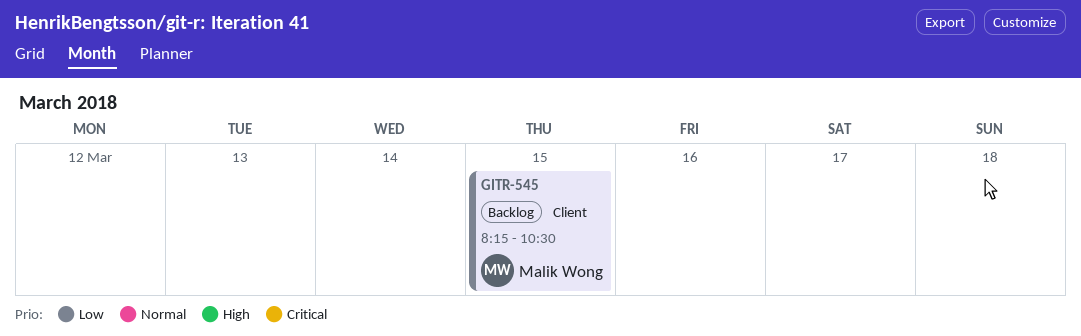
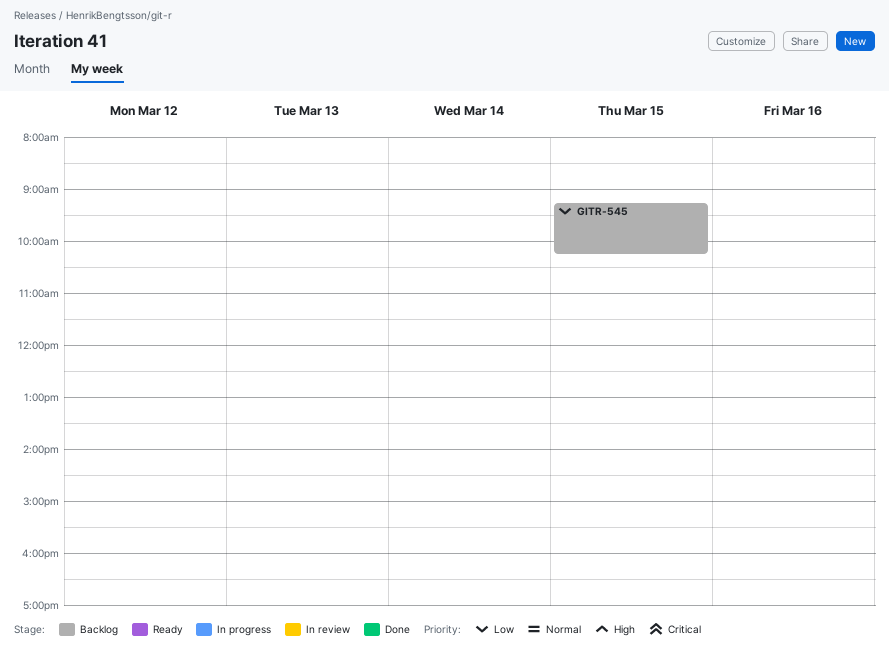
GITR-545, begins: 08:15 -> 09:15
GITR-545, ends: 10:30 -> 10:15

